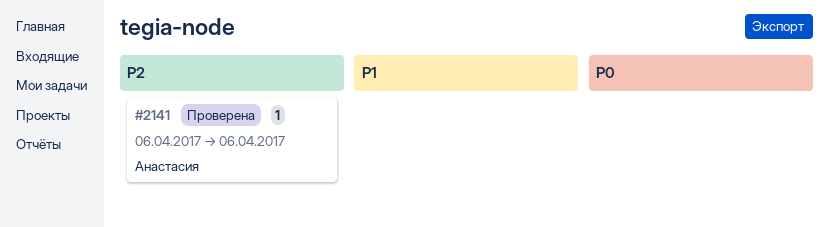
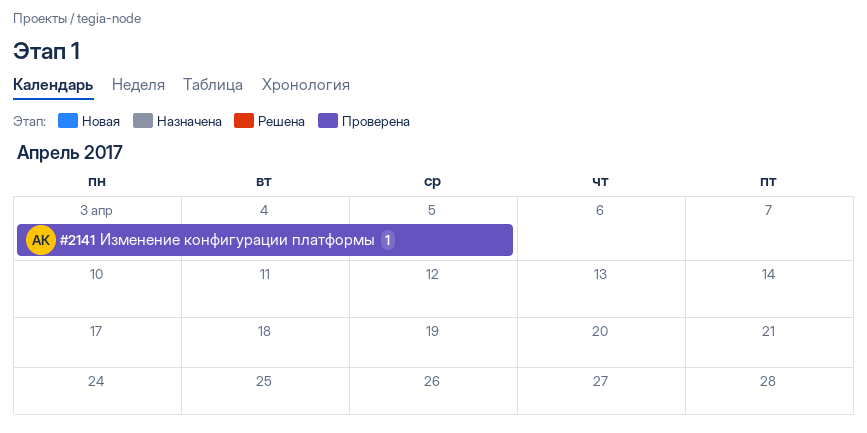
#2141, start: Apr 6 -> Apr 3
#2141, due: Apr 6 -> Apr 5

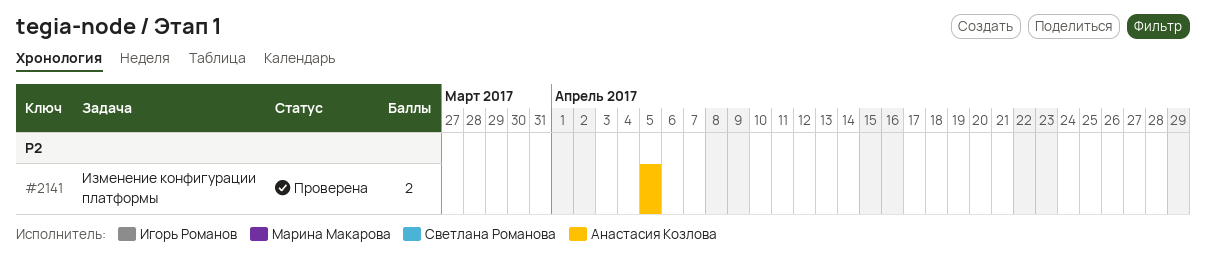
#2141, estimate: 1 -> 2
#2141, start: Apr 3 -> Apr 5

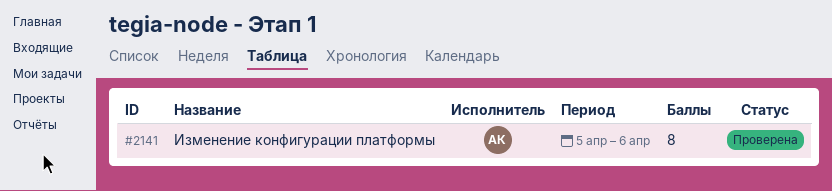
#2141, estimate: 2 -> 8
#2141, due: Apr 5 -> Apr 6

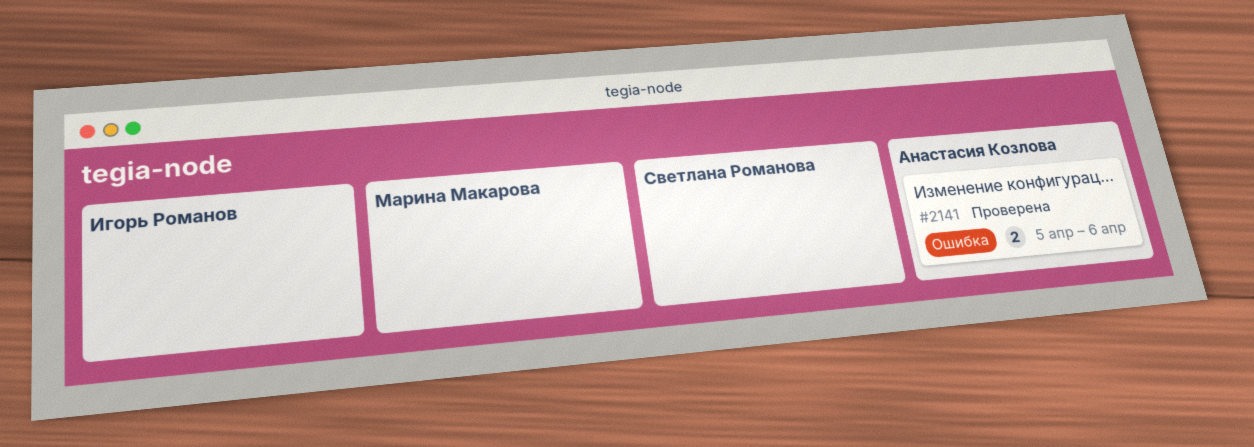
#2141, estimate: 8 -> 2

